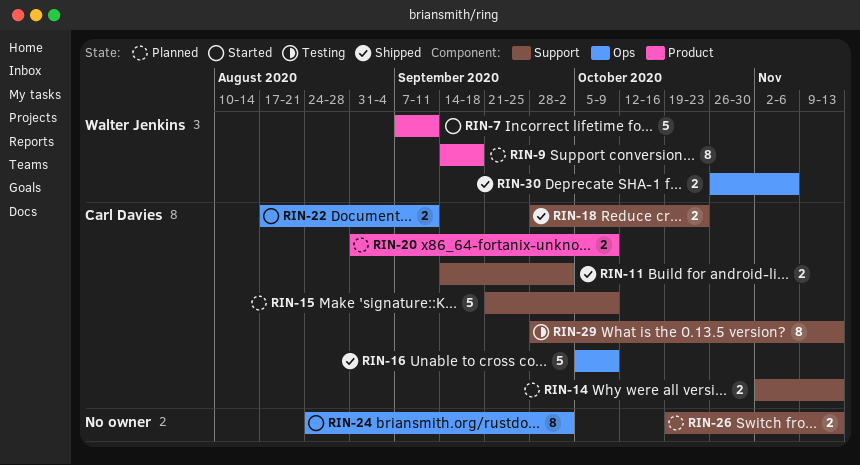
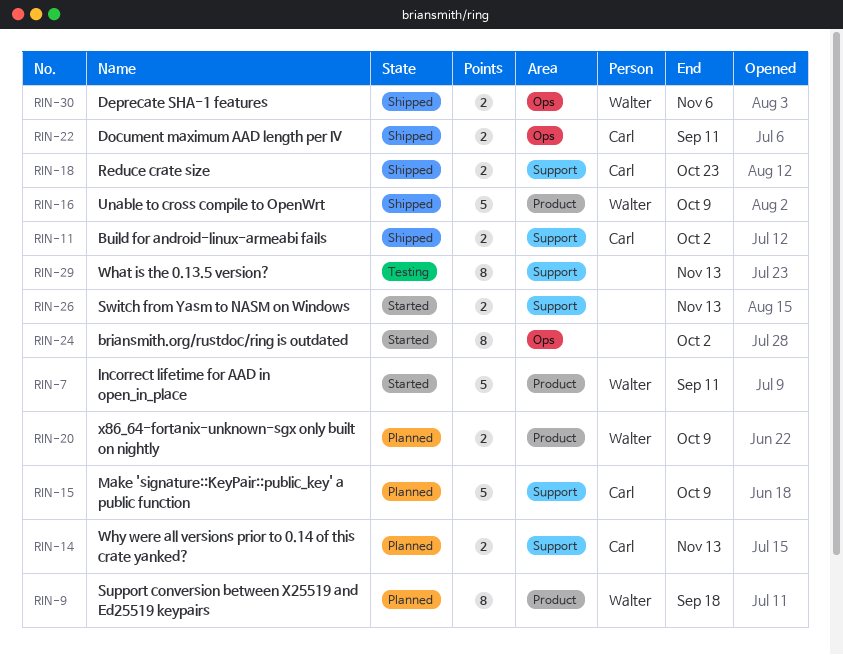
RIN-16, owner: Carl Davies -> Walter Jenkins
RIN-16, label: Ops -> Product
RIN-20, owner: Carl Davies -> Walter Jenkins
RIN-22, status: Started -> Shipped
RIN-26, status: Planned -> Started
RIN-29, owner: Carl Davies -> none

